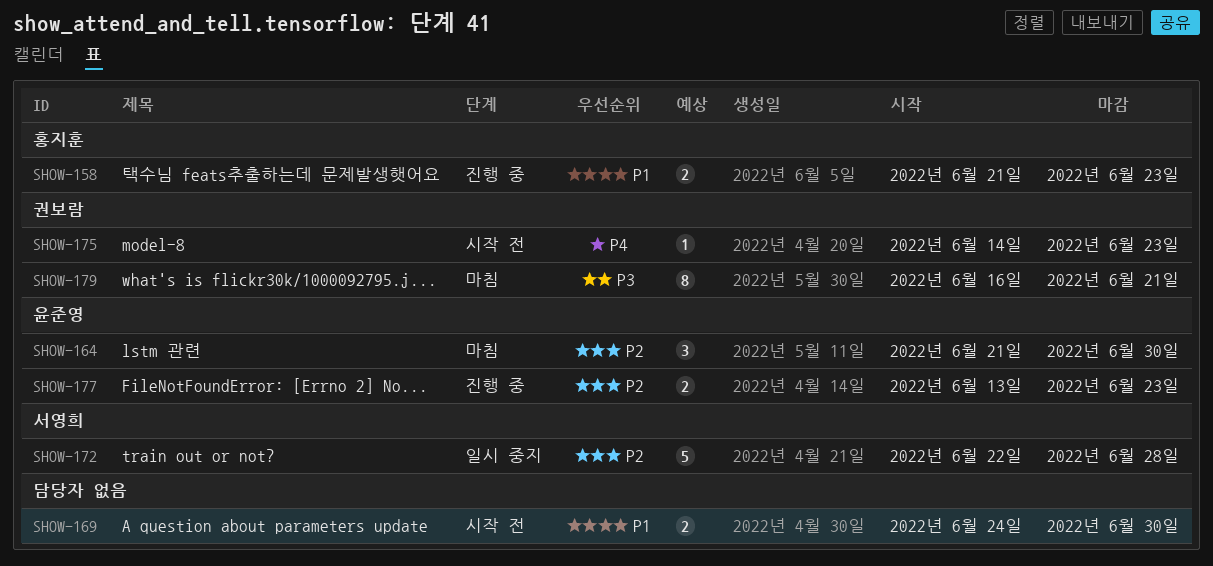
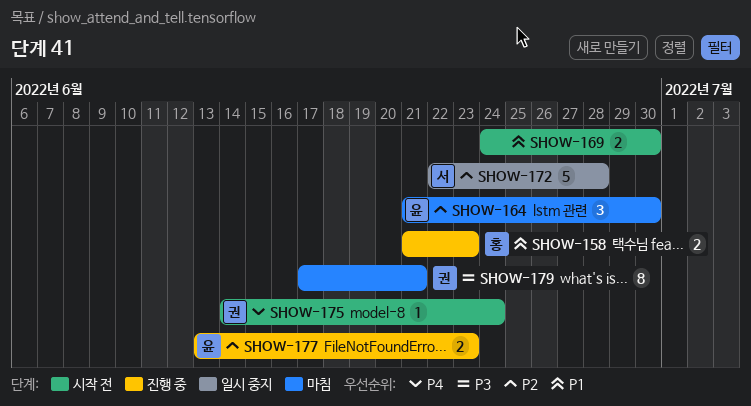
SHOW-175, due: Jun 23 -> Jun 24
SHOW-179, start: Jun 16 -> Jun 17

